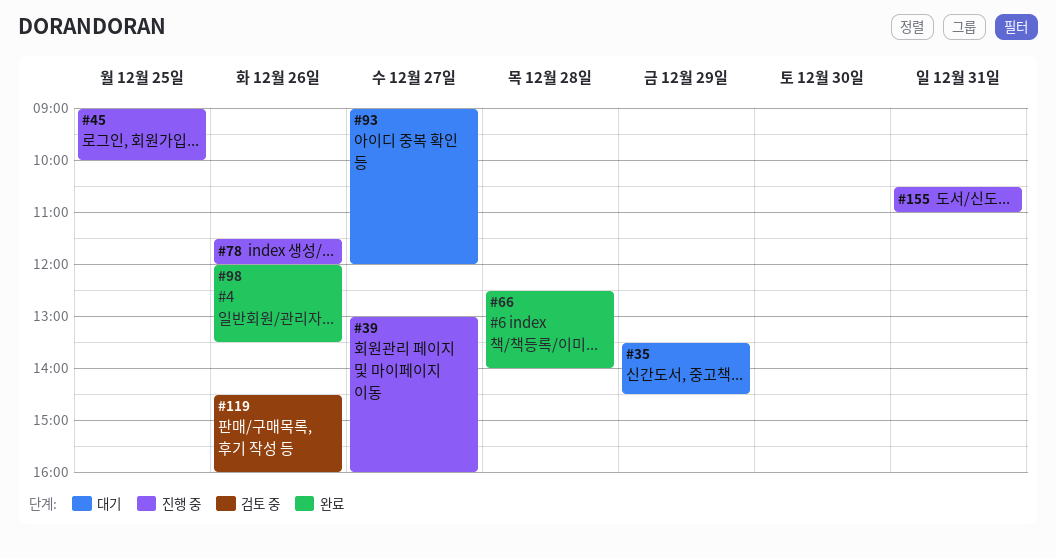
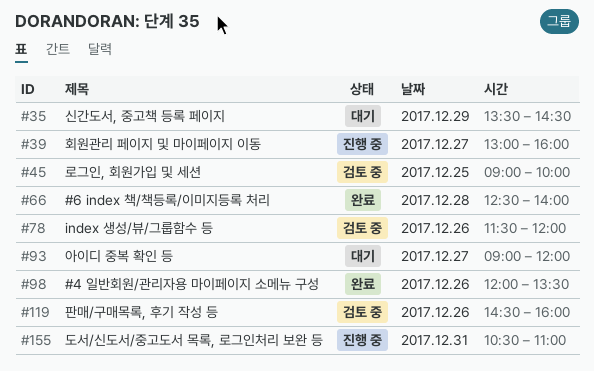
#45, status: 진행 중 -> 검토 중
#78, status: 진행 중 -> 검토 중

